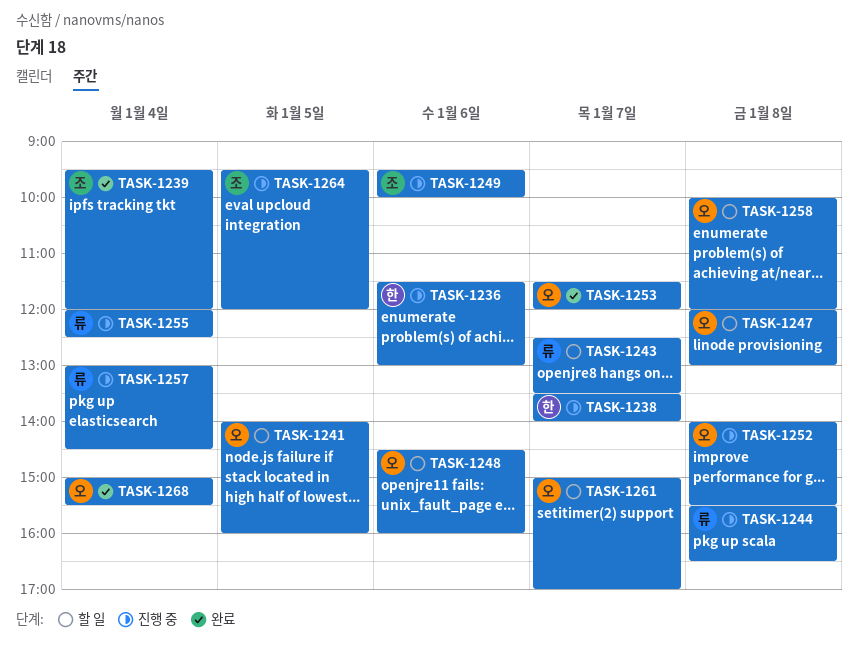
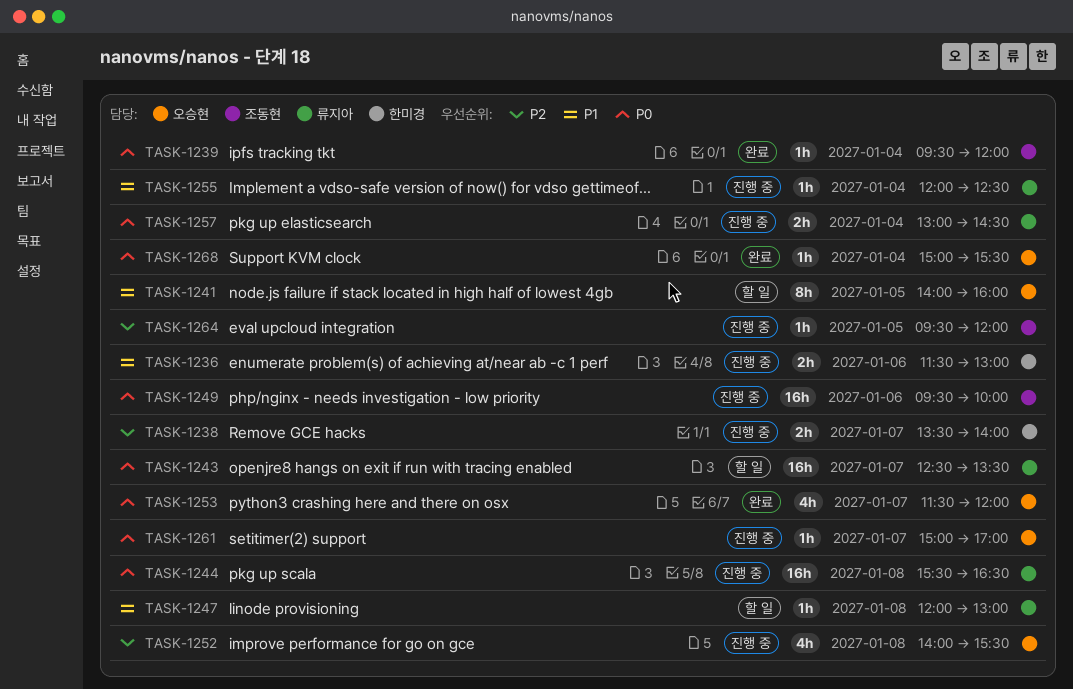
TASK-1247, owner: 오승현 -> 류지아
TASK-1248: present -> none
TASK-1258: present -> none
TASK-1261, status: 할 일 -> 진행 중

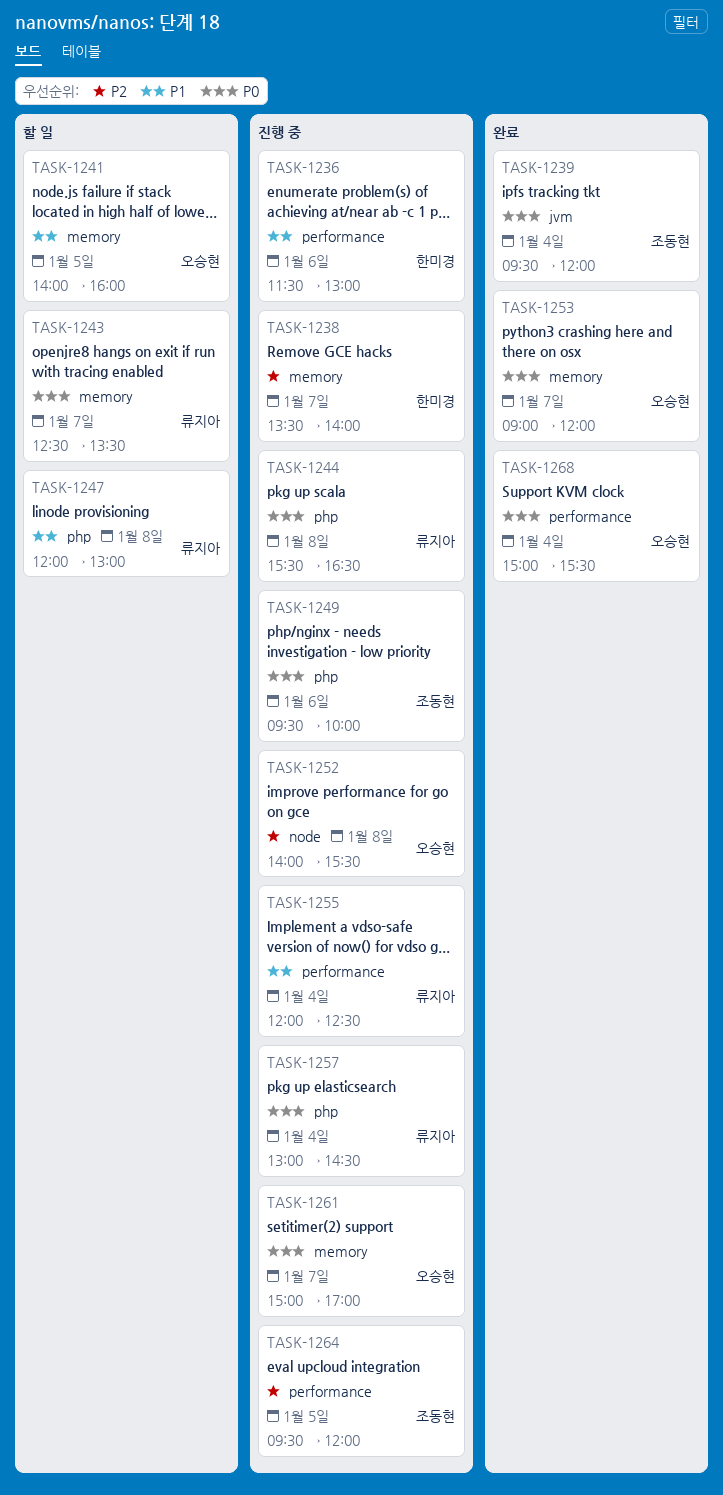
TASK-1253, begins: 11:30 -> 09:00

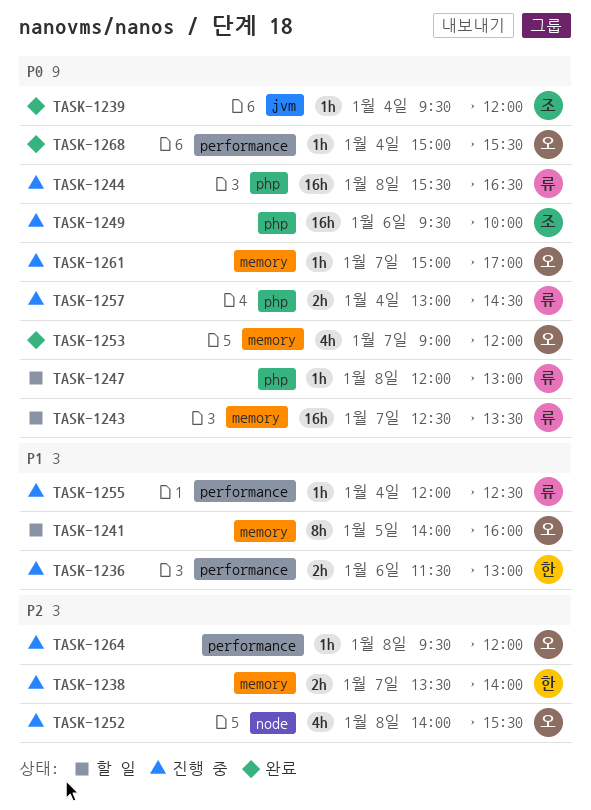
TASK-1247, priority: P1 -> P0
TASK-1264, owner: 조동현 -> 오승현
TASK-1264, day: Jan 5 -> Jan 8

